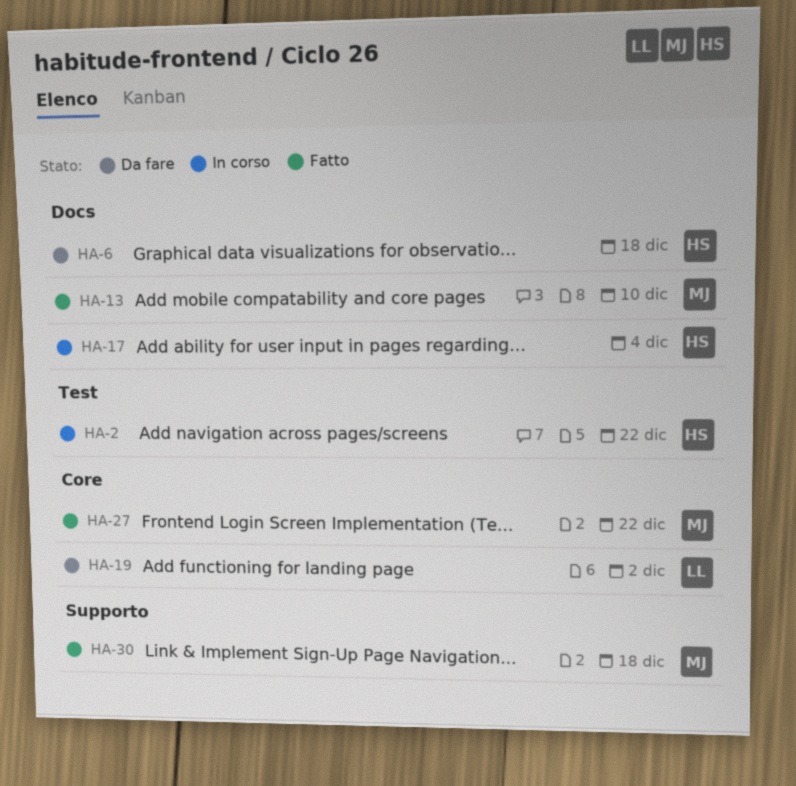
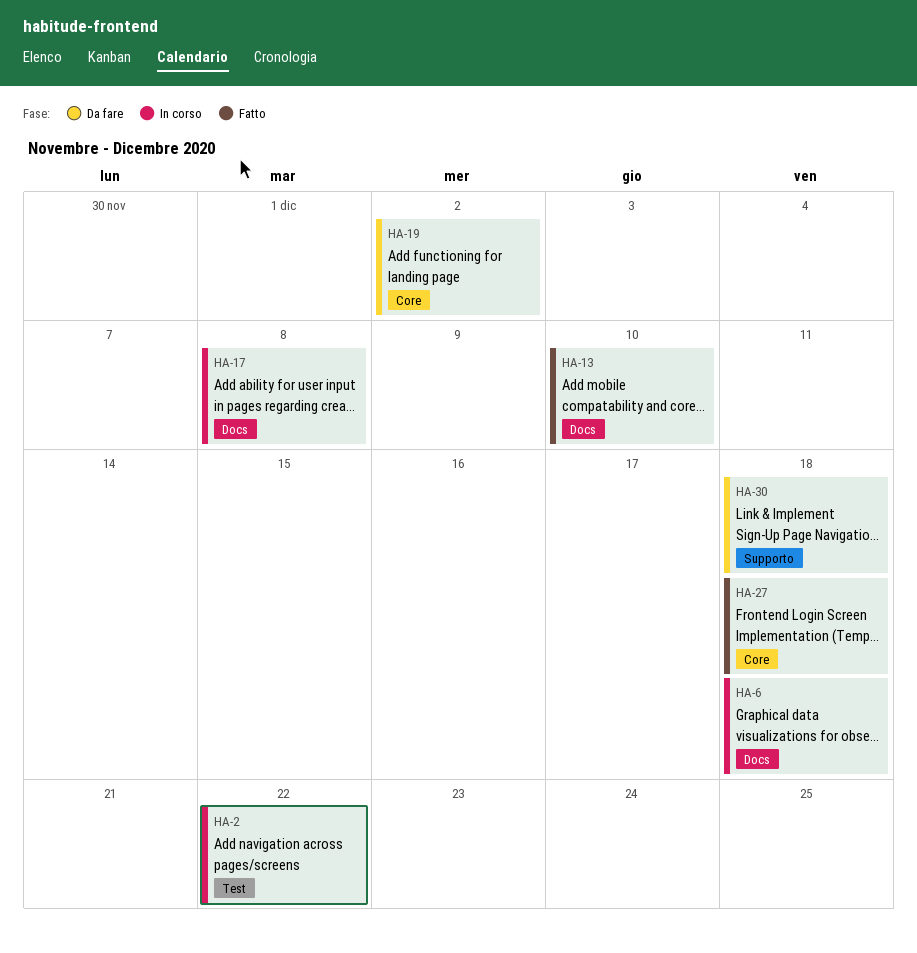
HA-6, status: Da fare -> In corso
HA-17, due: Dec 4 -> Dec 8
HA-27, due: Dec 22 -> Dec 18
HA-30, status: Fatto -> Da fare

